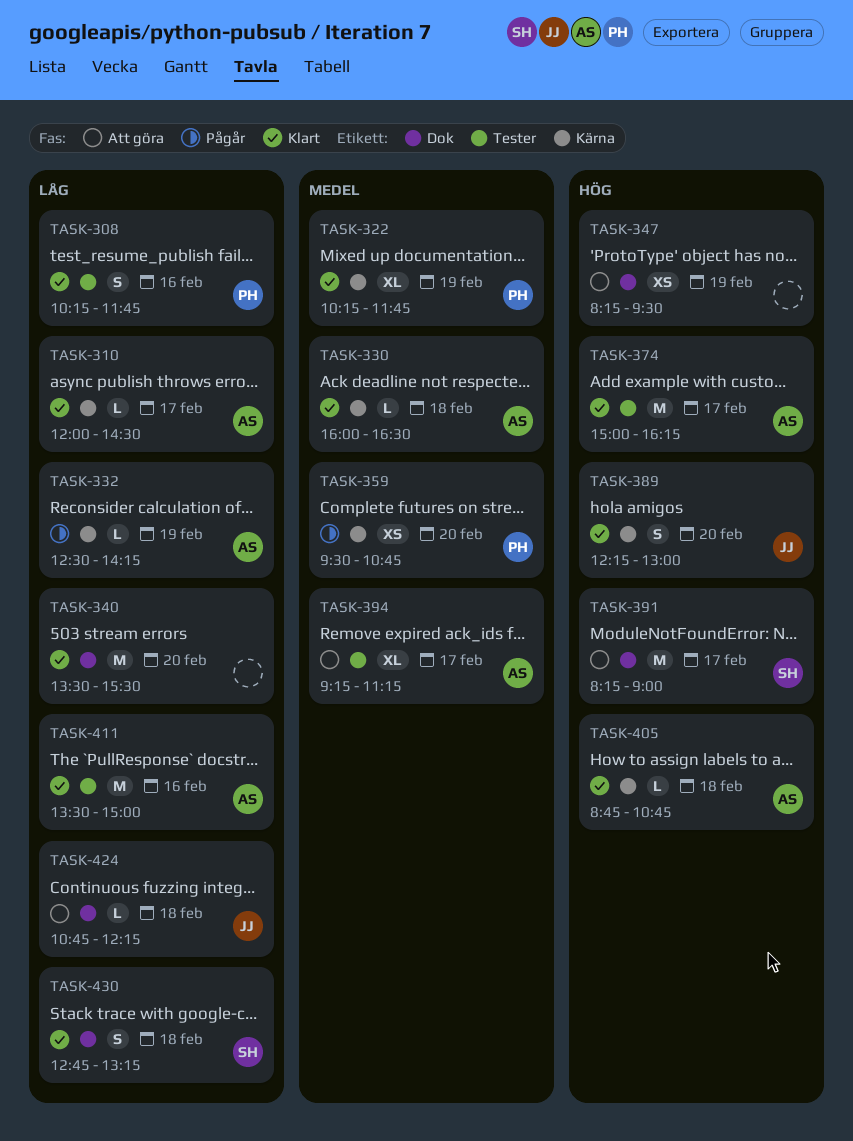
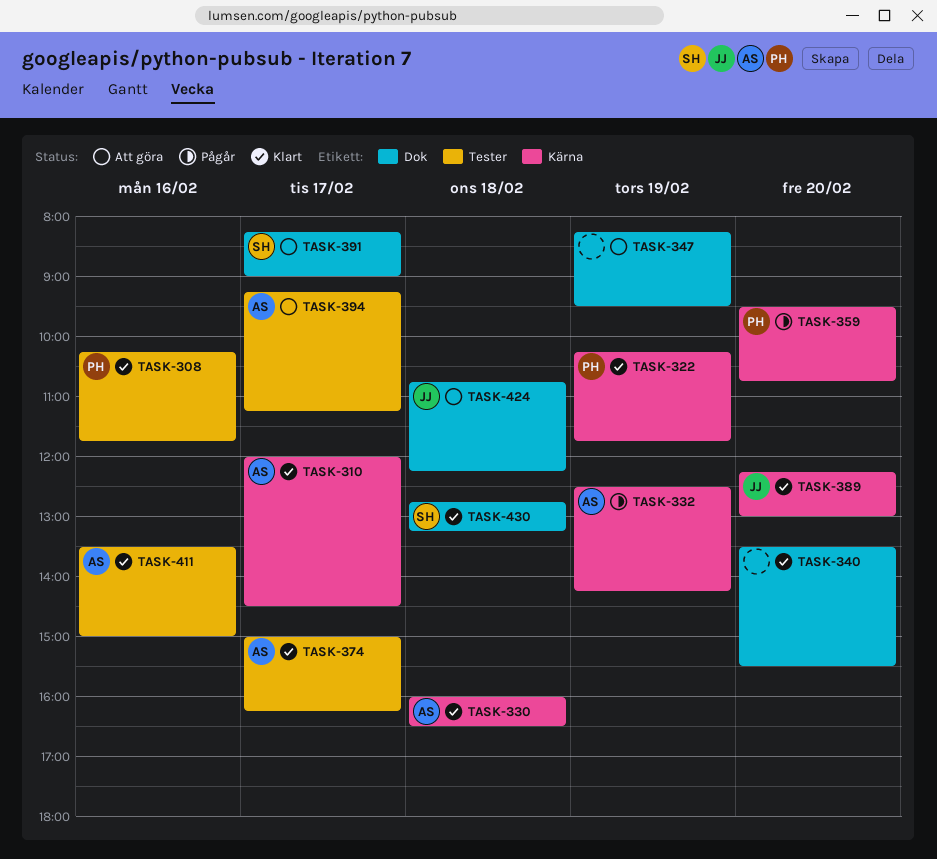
TASK-405: present -> none

